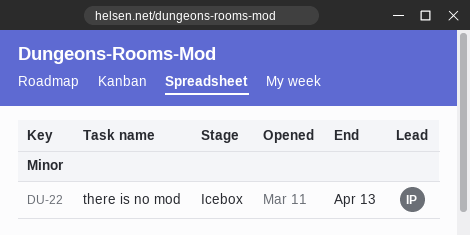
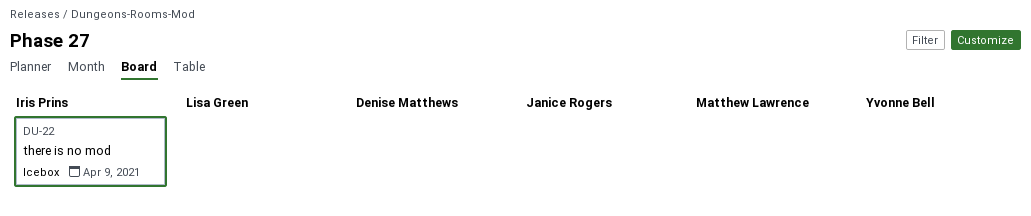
DU-22, due: Apr 13 -> Apr 9

